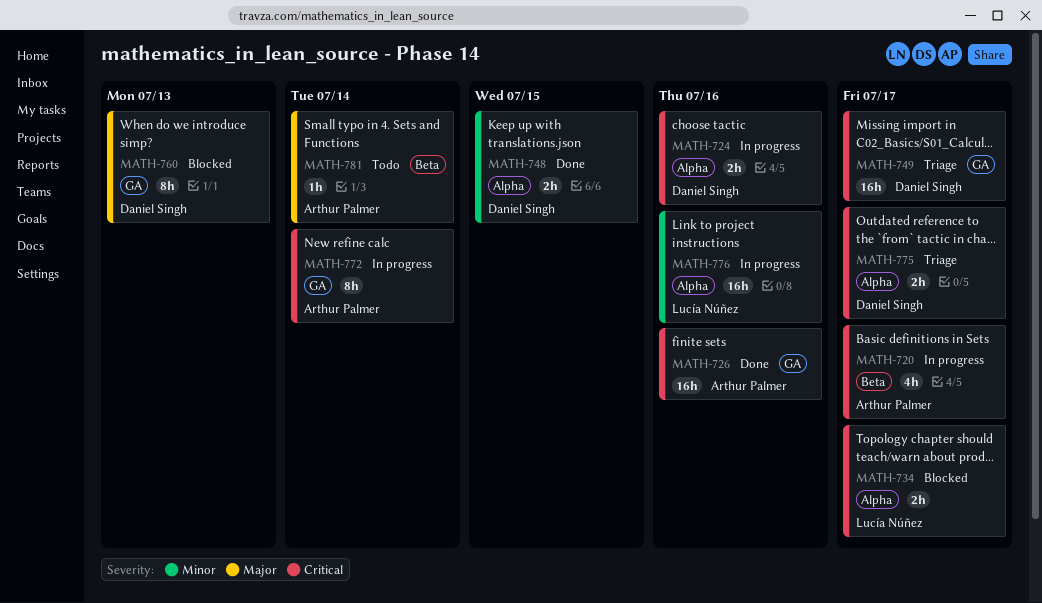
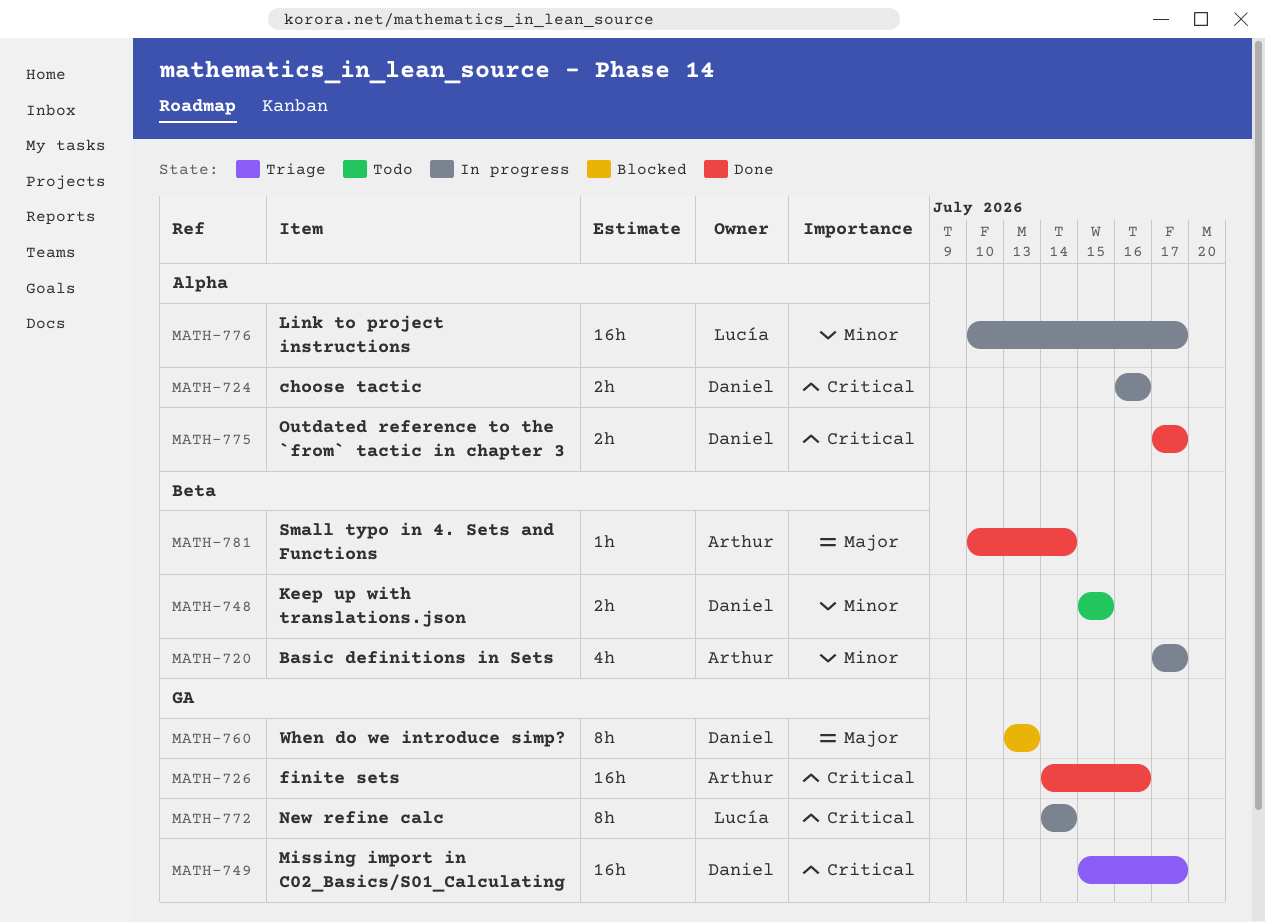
MATH-720, priority: Critical -> Minor
MATH-734: present -> none
MATH-748, status: Done -> Todo
MATH-748, label: Alpha -> Beta
MATH-772, owner: Arthur Palmer -> Lucía Núñez
MATH-775, status: Triage -> Done
MATH-776, due: Jul 16 -> Jul 17
MATH-781, status: Todo -> Done

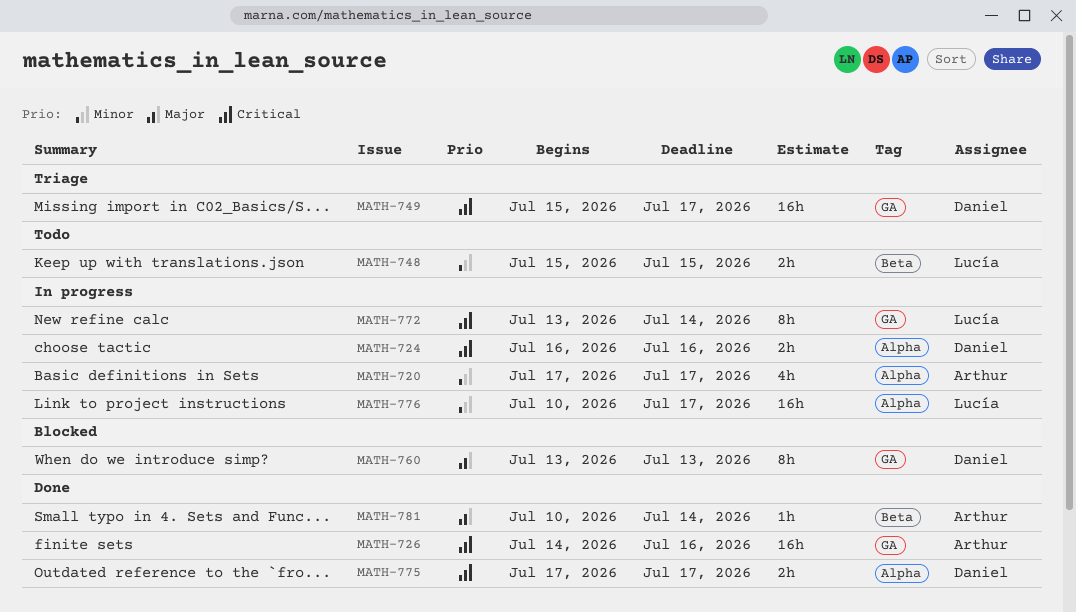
MATH-720, label: Beta -> Alpha
MATH-748, owner: Daniel -> Lucía
MATH-772, start: Jul 14 -> Jul 13

